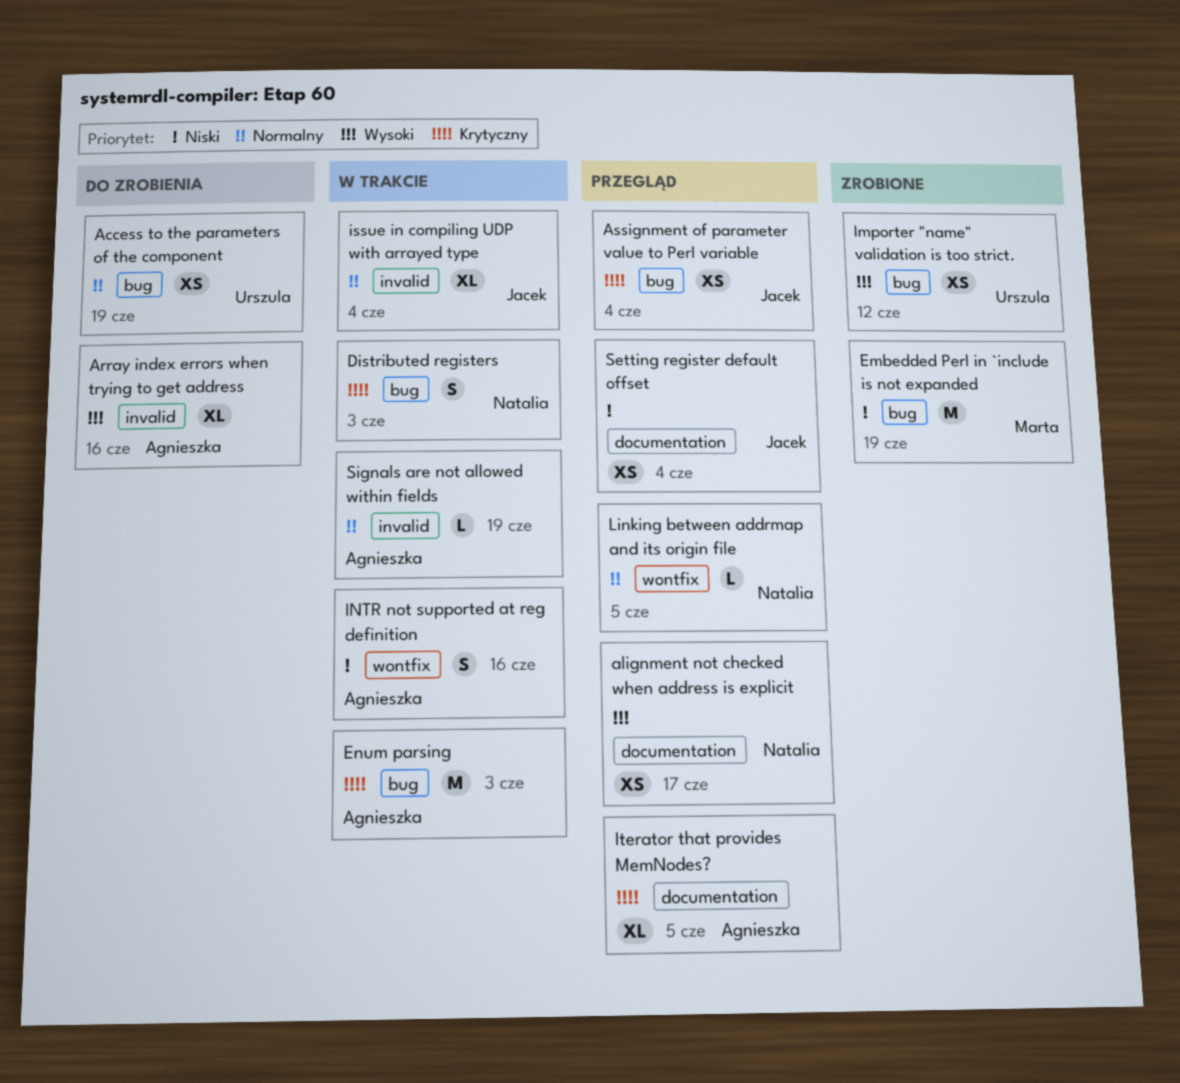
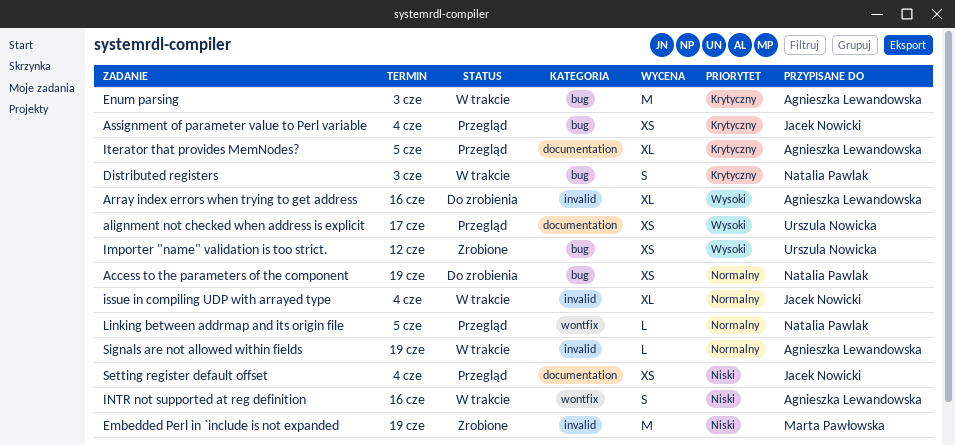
Access to the parameters of the component, owner: Urszula Nowicka -> Natalia Pawlak
alignment not checked when address is explicit, owner: Natalia Pawlak -> Urszula Nowicka
Embedded Perl in `include is not expanded, label: bug -> invalid

